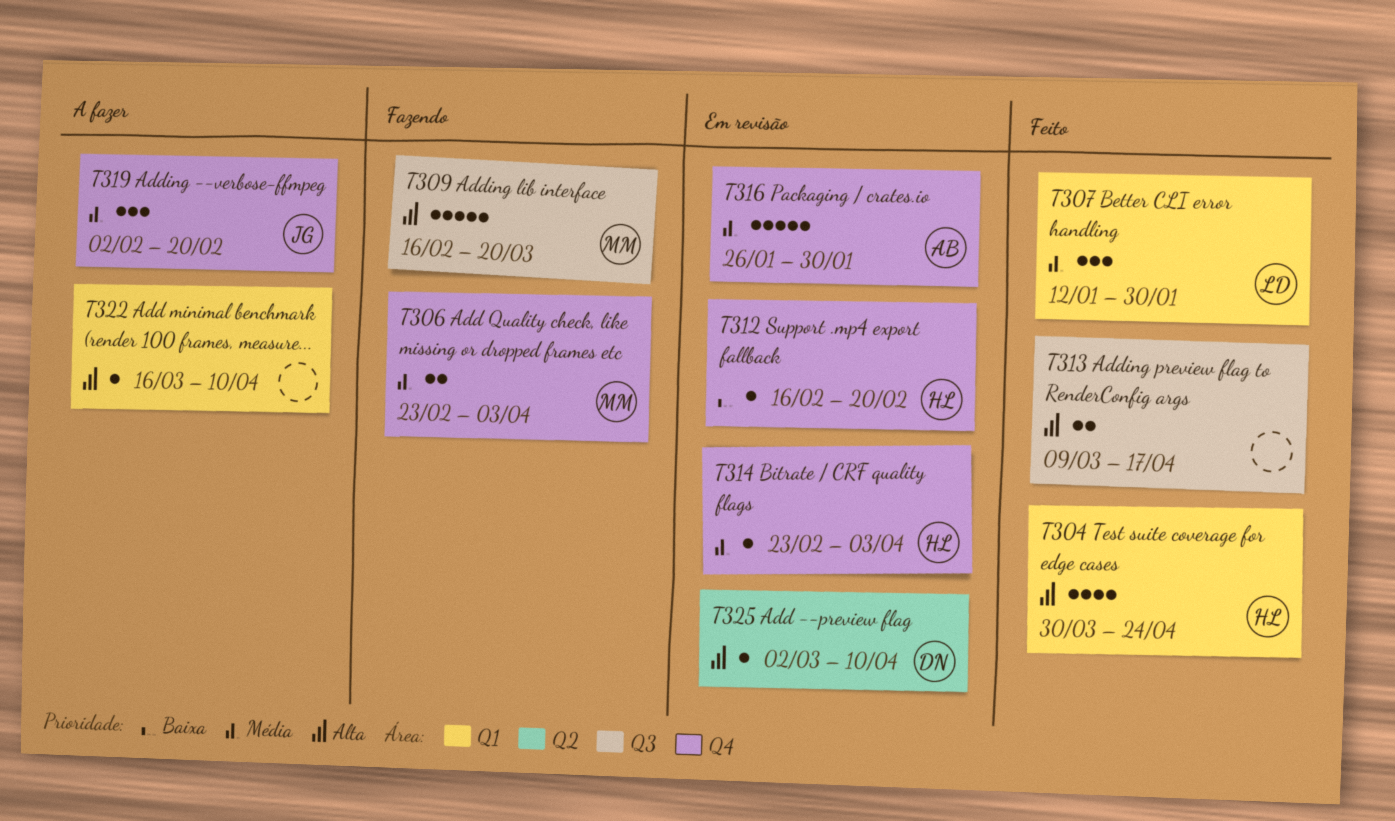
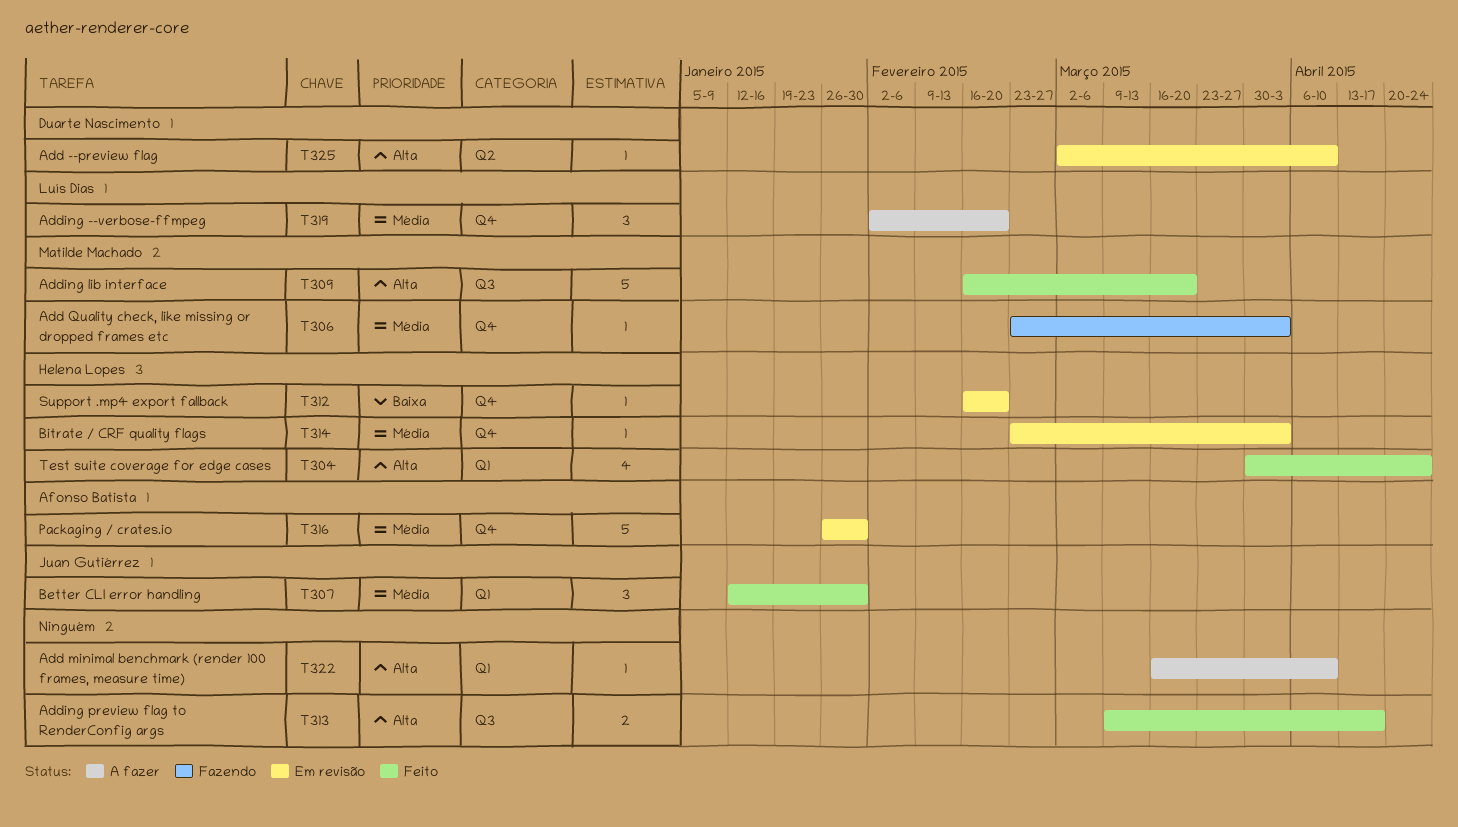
T306, estimate: 2 -> 1
T307, owner: Luís Dias -> Juan Gutiérrez
T309, status: Fazendo -> Feito
T319, owner: Juan Gutiérrez -> Luís Dias

